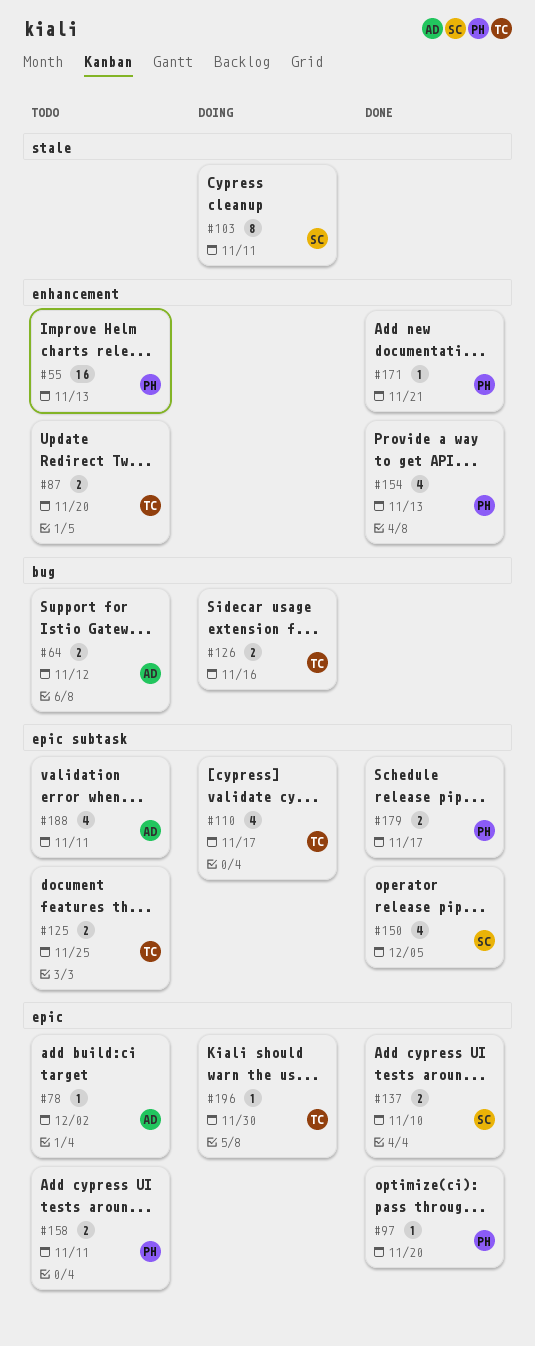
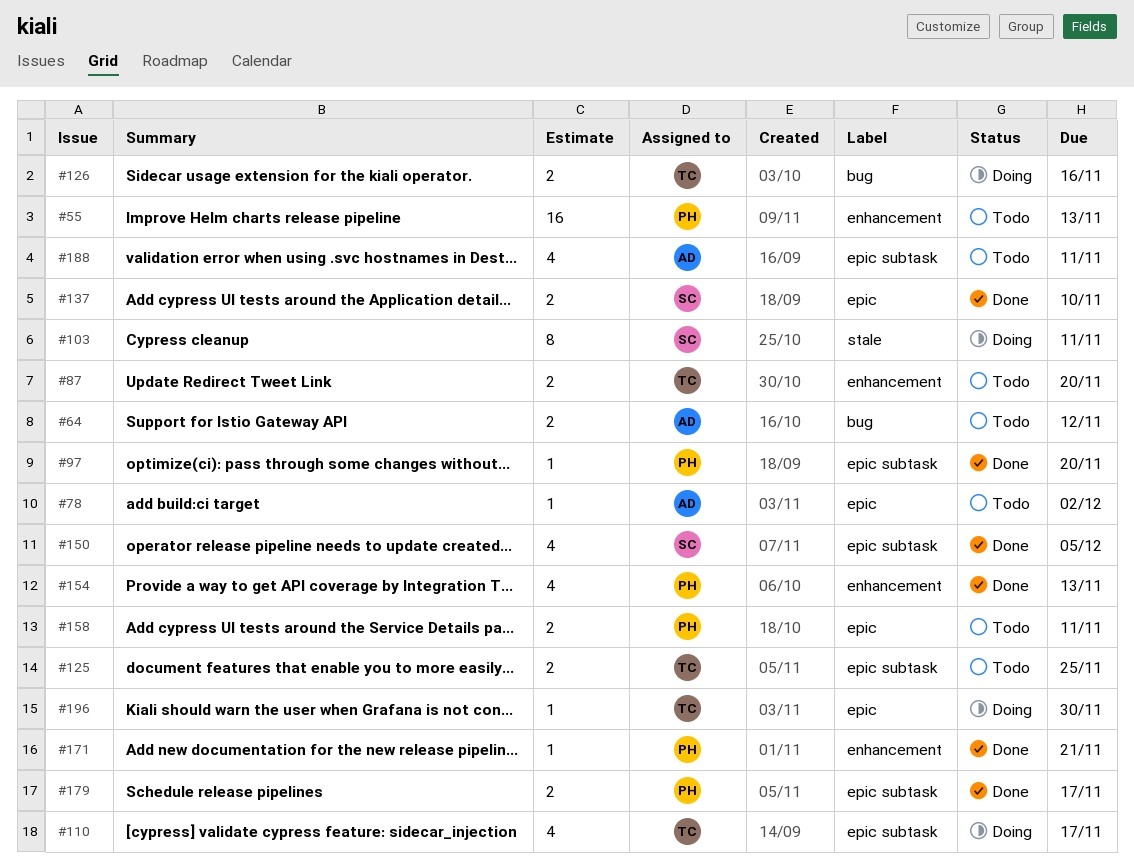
#97, label: epic -> epic subtask

